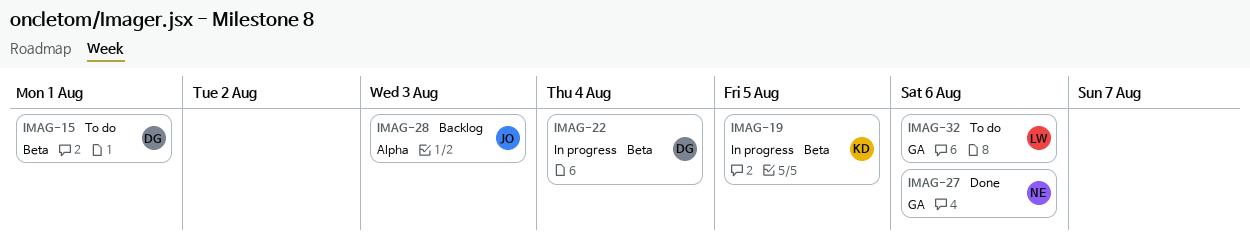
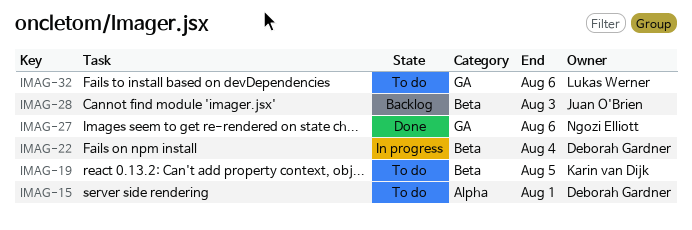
IMAG-15, label: Beta -> Alpha
IMAG-19, status: In progress -> To do
IMAG-28, label: Alpha -> Beta

